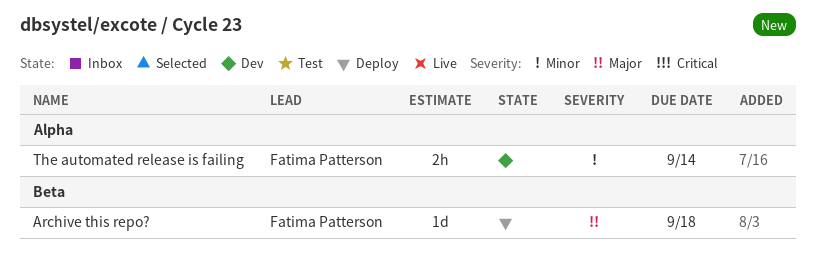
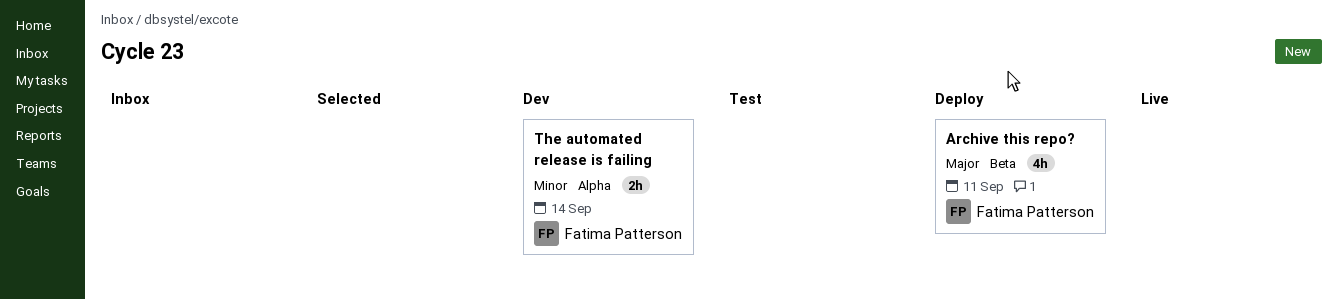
Archive this repo?, estimate: 1d -> 4h
Archive this repo?, due: Sep 18 -> Sep 11

